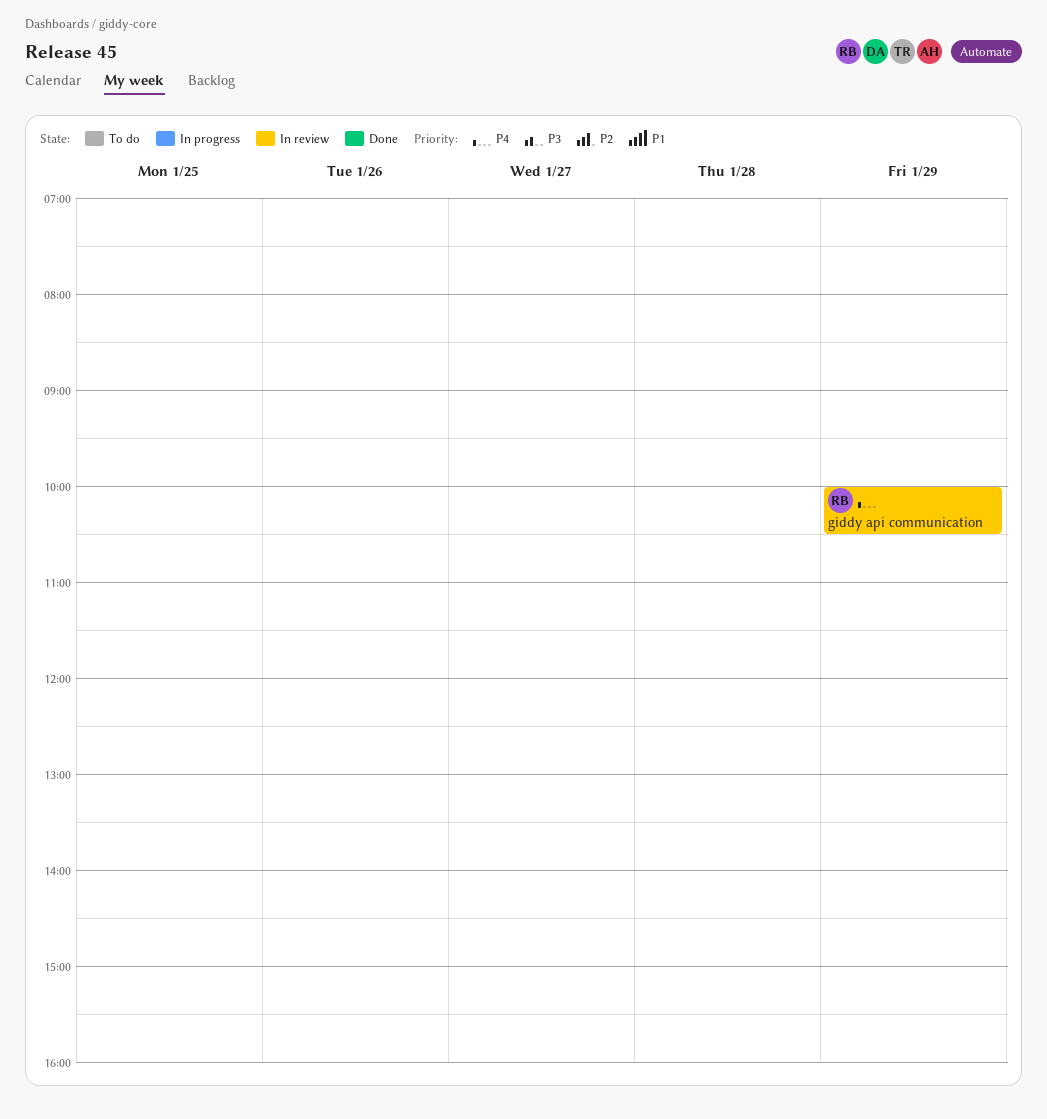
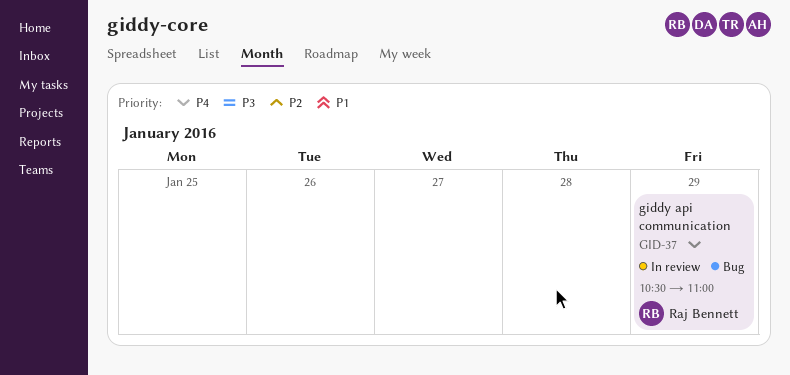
giddy api communication, begins: 10:00 -> 10:30
giddy api communication, ends: 10:30 -> 11:00

